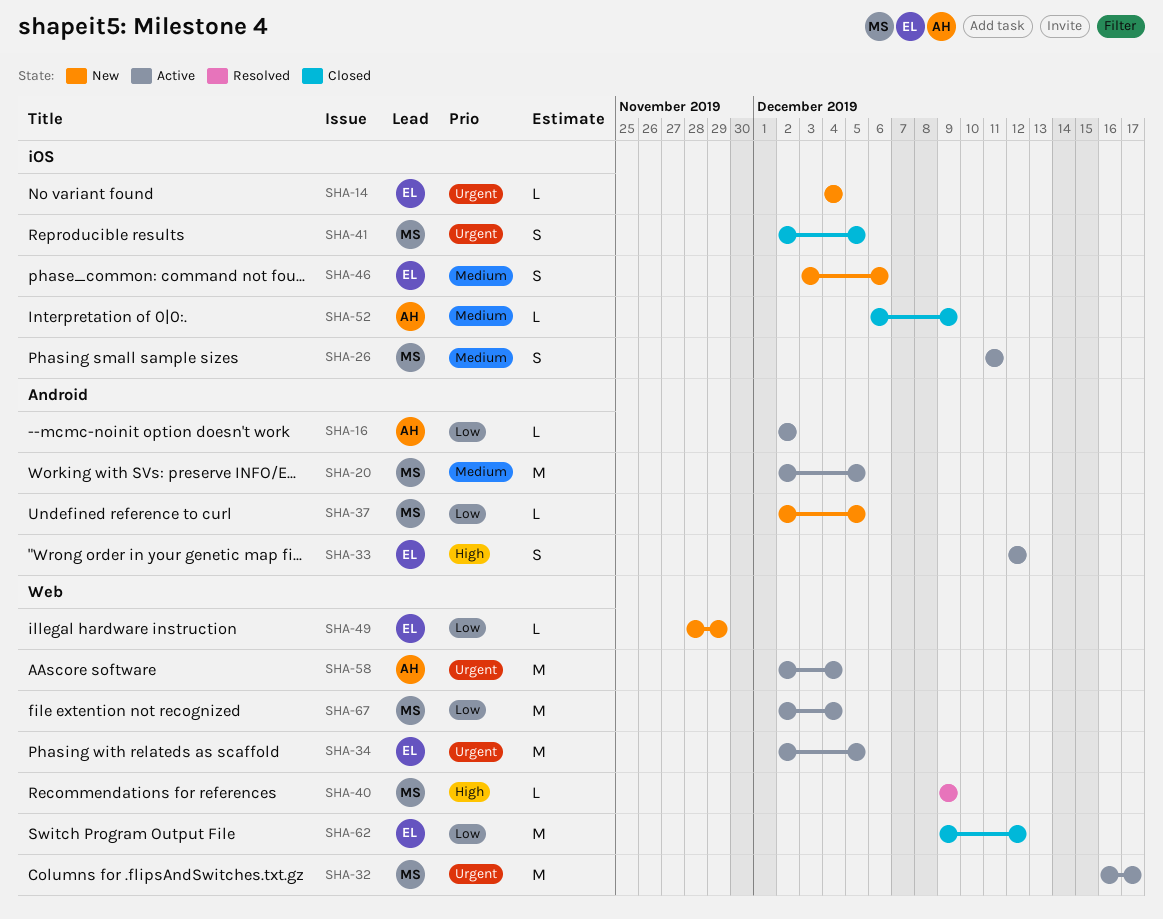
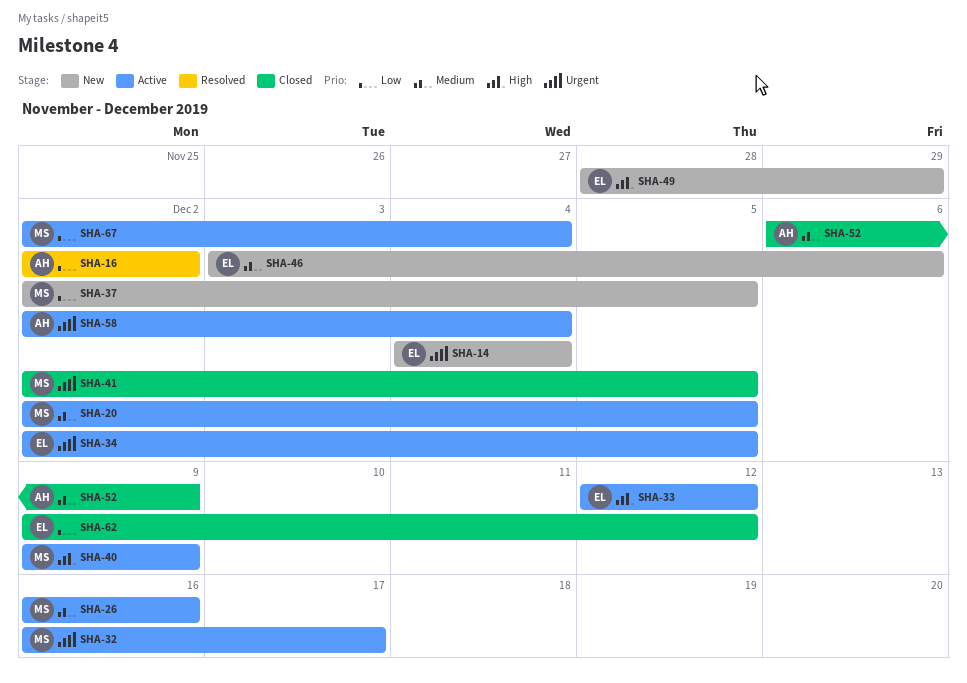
SHA-16, status: Active -> Resolved
SHA-26, start: Dec 11 -> Dec 16
SHA-26, due: Dec 11 -> Dec 16
SHA-40, status: Resolved -> Active
SHA-49, priority: Low -> High

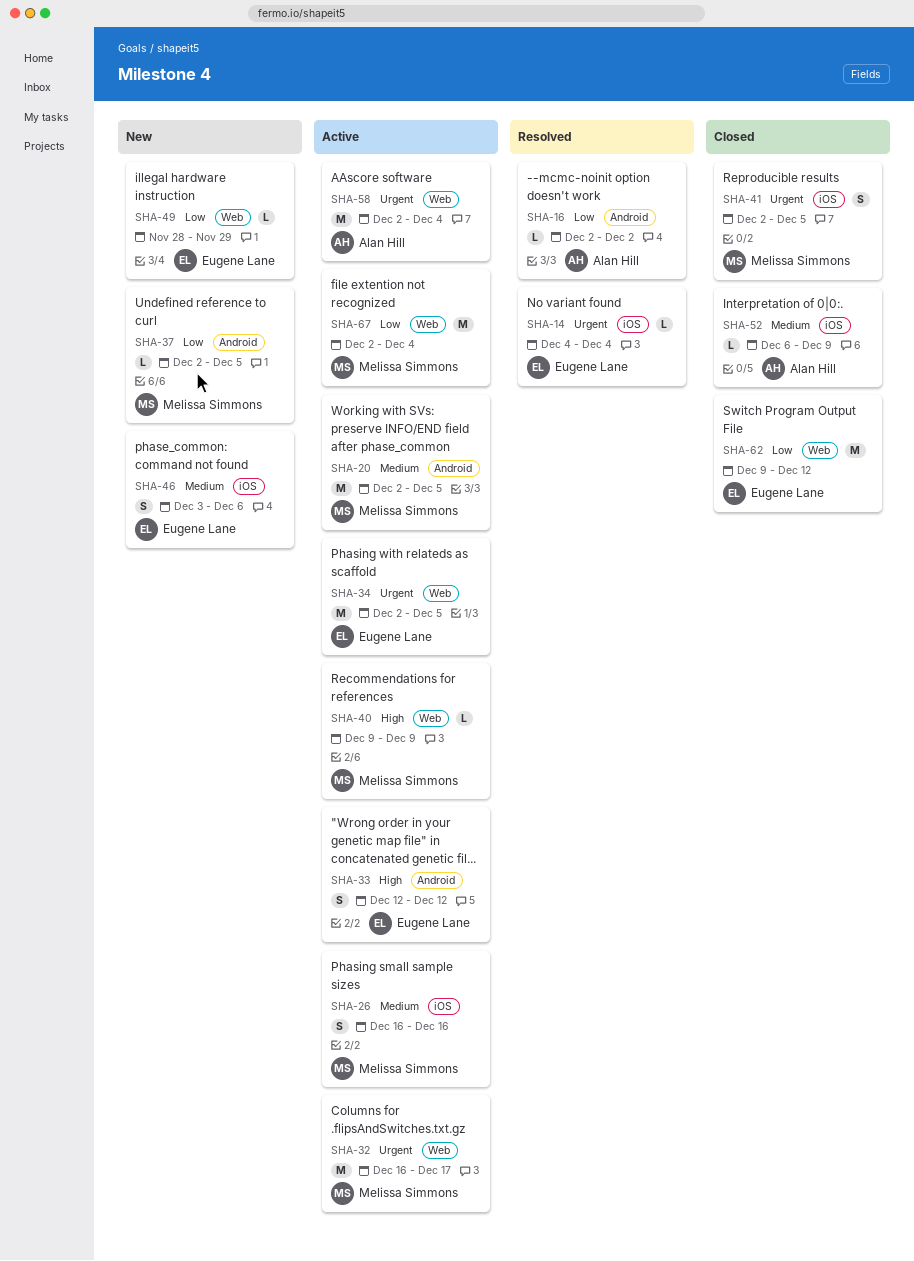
SHA-14, status: New -> Resolved
SHA-49, priority: High -> Low

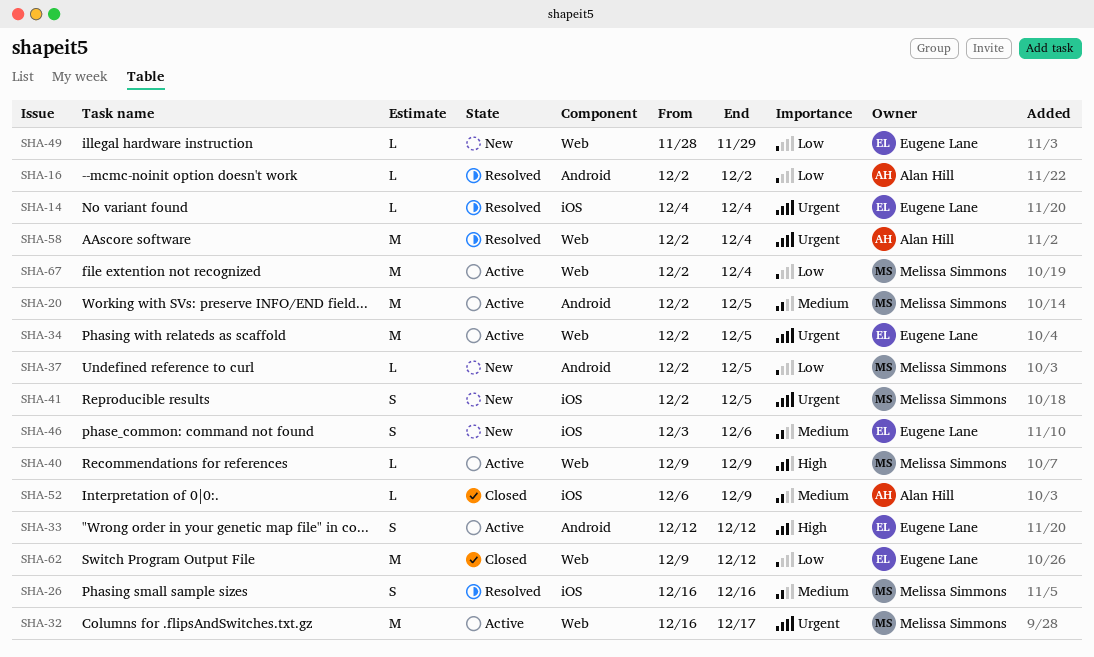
SHA-26, status: Active -> Resolved
SHA-41, status: Closed -> New
SHA-58, status: Active -> Resolved

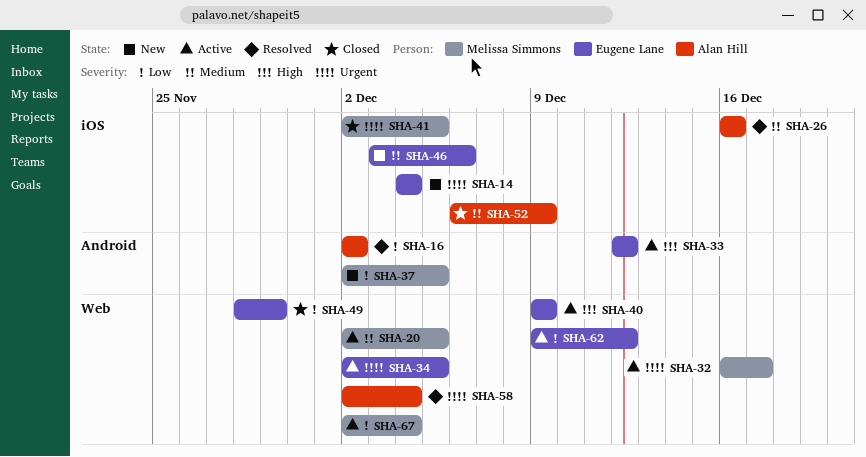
SHA-14, status: Resolved -> New
SHA-20, label: Android -> Web
SHA-26, owner: Melissa Simmons -> Alan Hill
SHA-40, owner: Melissa Simmons -> Eugene Lane
SHA-41, status: New -> Closed
SHA-49, status: New -> Closed
SHA-62, status: Closed -> Active

